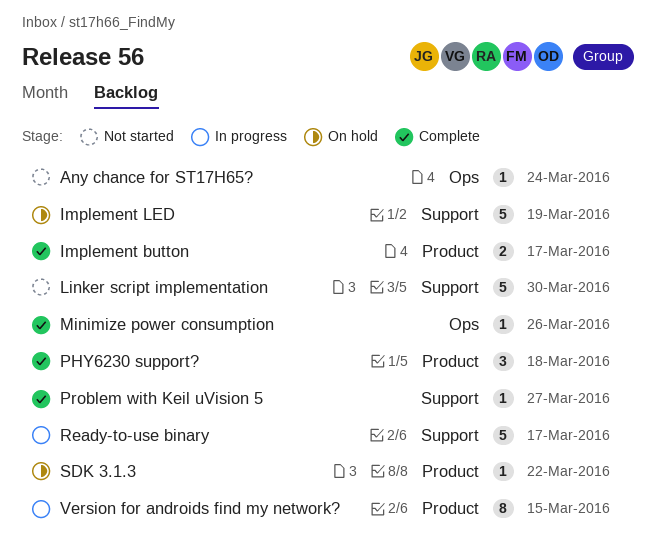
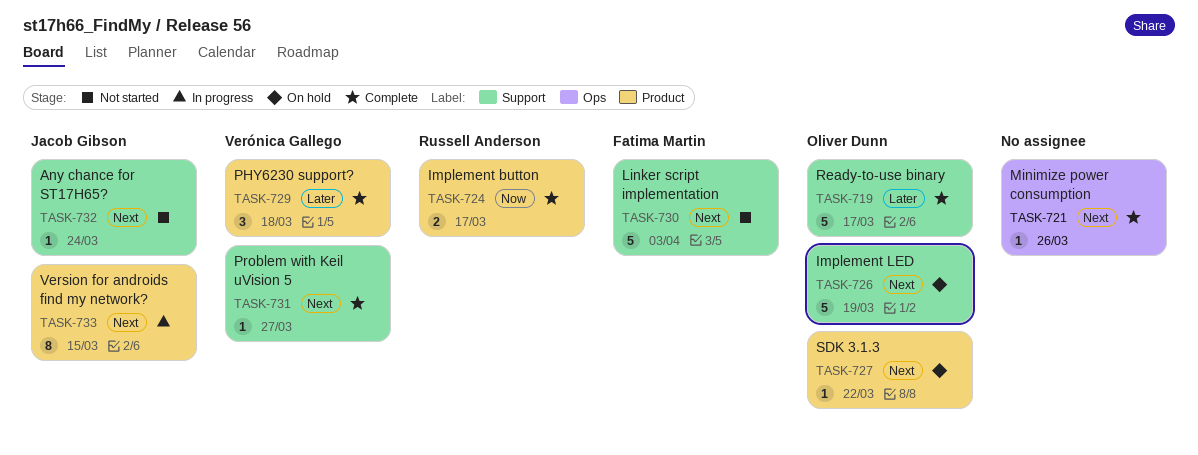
Any chance for ST17H65?, label: Ops -> Support
Linker script implementation, due: Mar 30 -> Apr 3
Ready-to-use binary, status: In progress -> Complete

